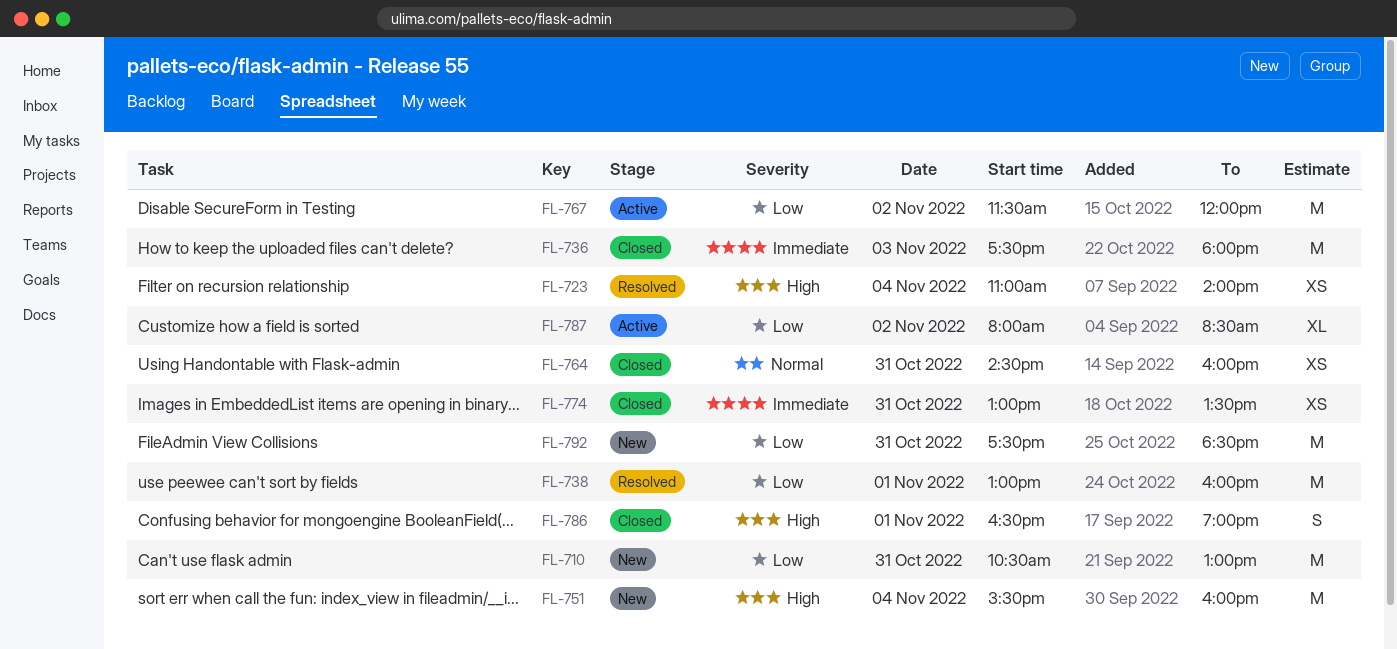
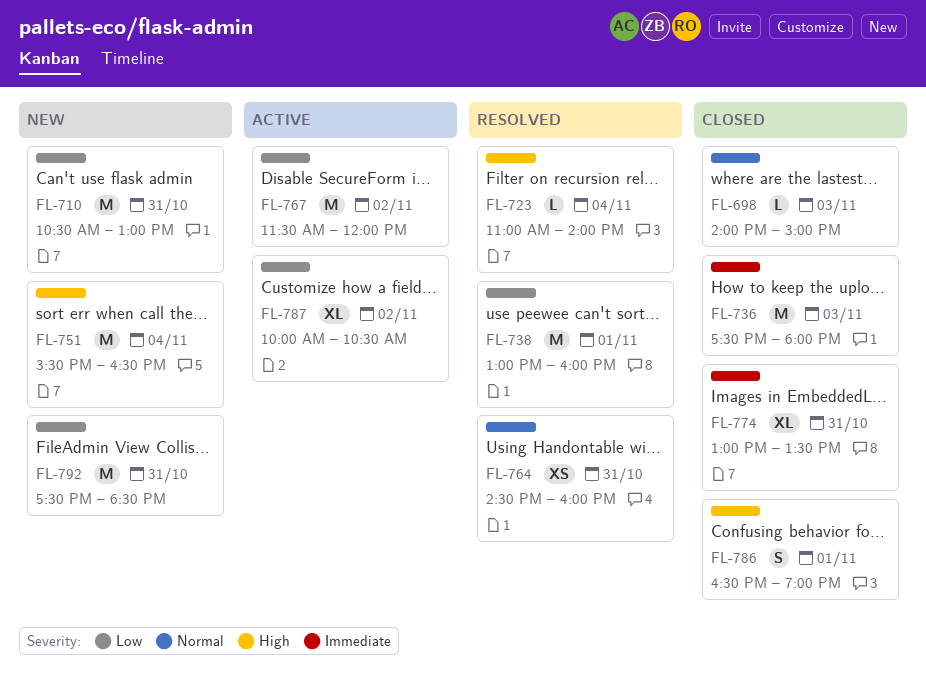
FL-698: none -> present
FL-723, estimate: XS -> L
FL-751, ends: 16:00 -> 16:30
FL-764, status: Closed -> Resolved
FL-774, estimate: XS -> XL
FL-787, begins: 08:00 -> 10:00
FL-787, ends: 08:30 -> 10:30

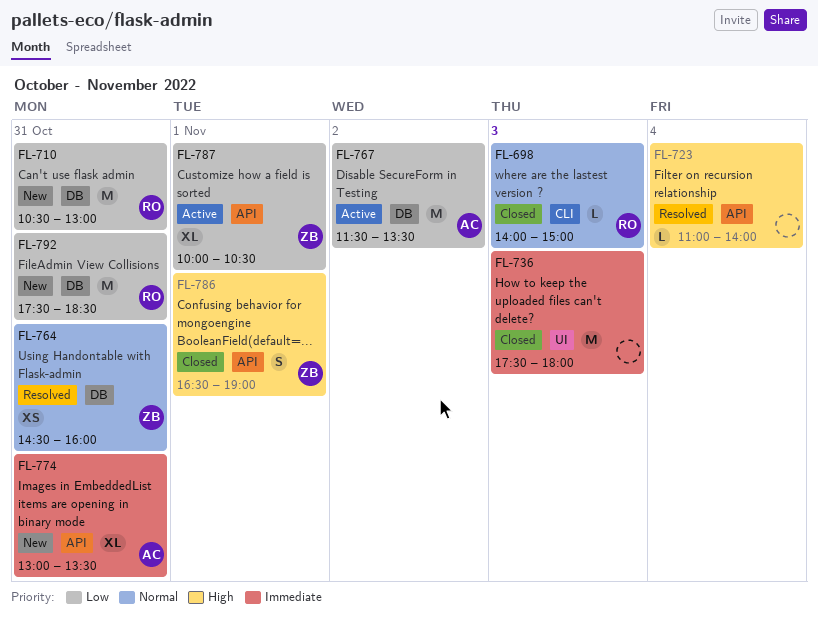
FL-738: present -> none
FL-751: present -> none
FL-767, ends: 12:00 -> 13:30
FL-774, status: Closed -> New
FL-787, day: Nov 2 -> Nov 1

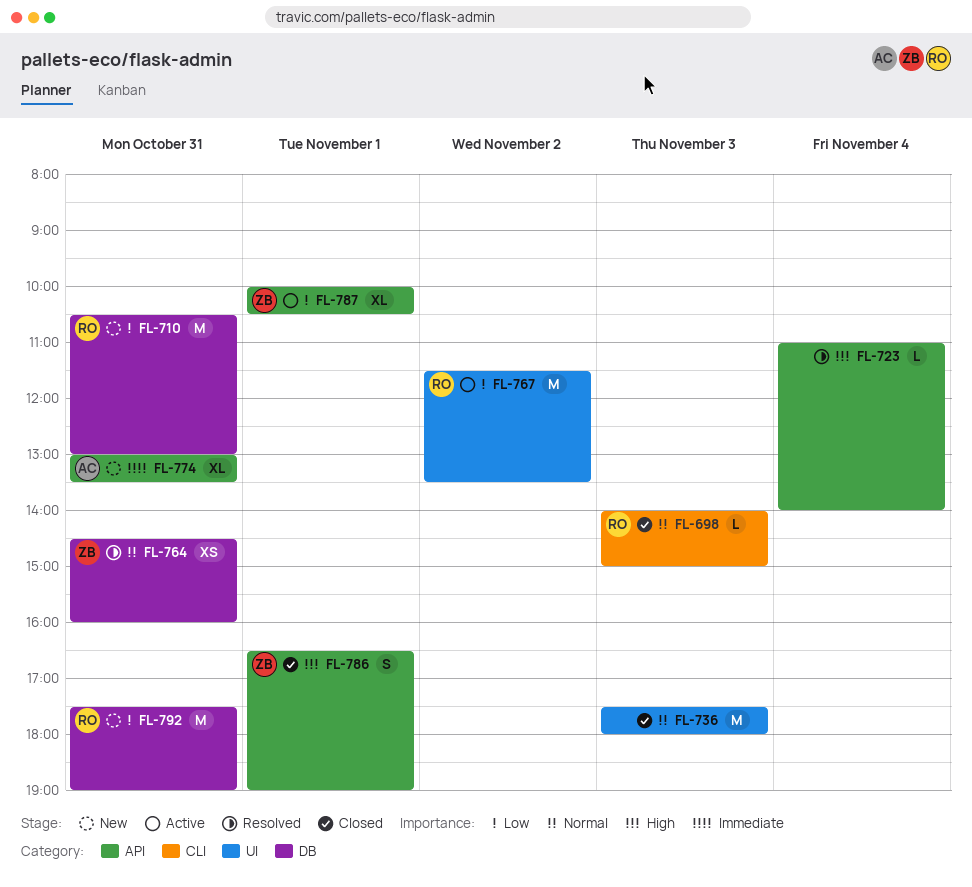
FL-736, priority: Immediate -> Normal
FL-767, owner: AC -> RO
FL-767, label: DB -> UI
FL-792, ends: 18:30 -> 19:00

